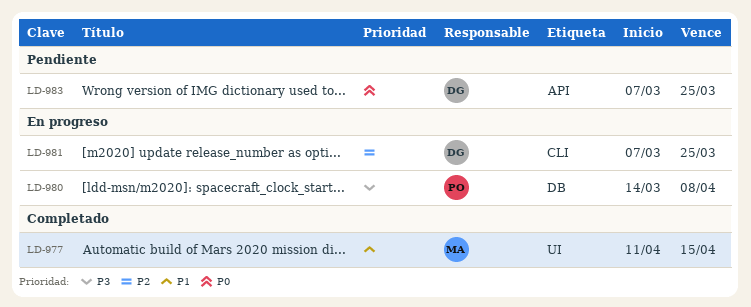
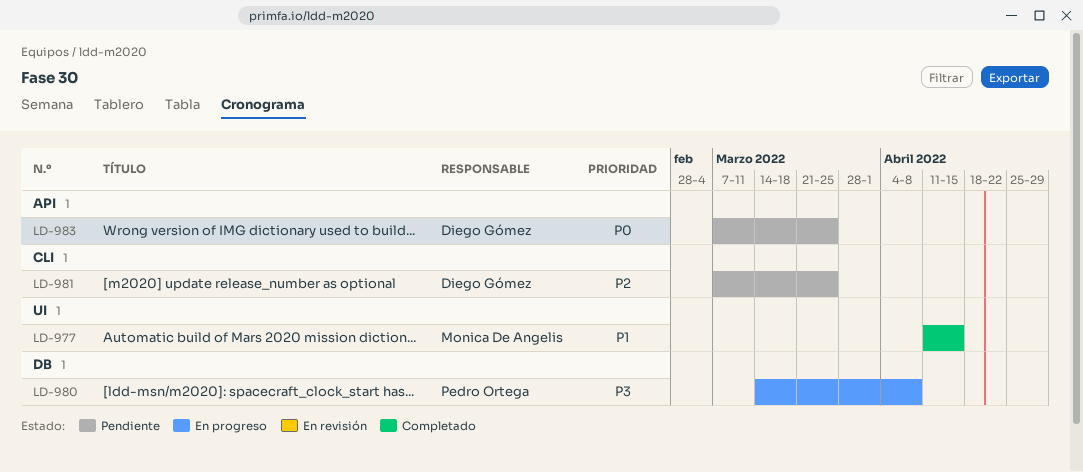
LD-981, status: En progreso -> Pendiente

